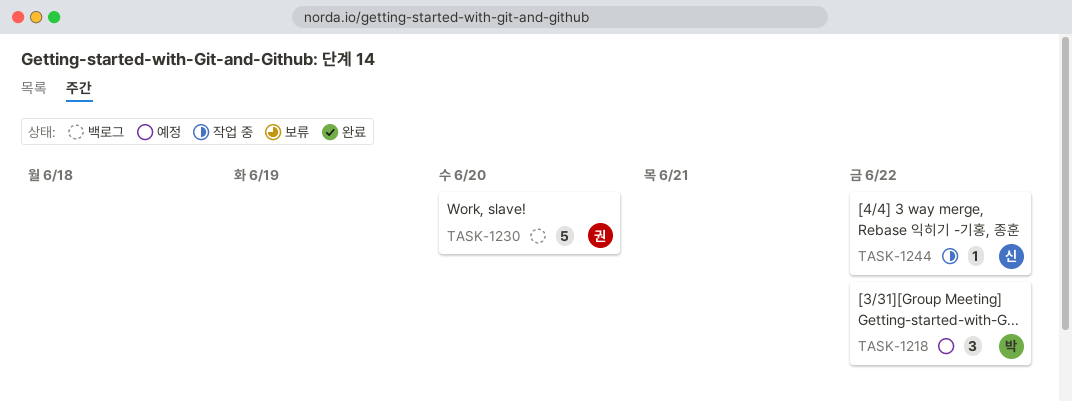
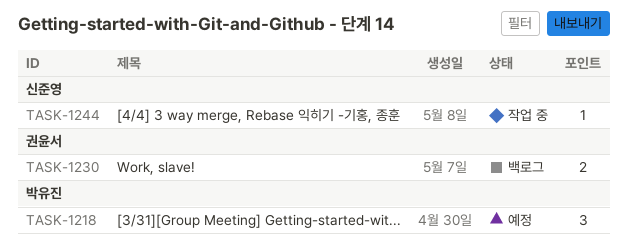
TASK-1230, estimate: 5 -> 2

